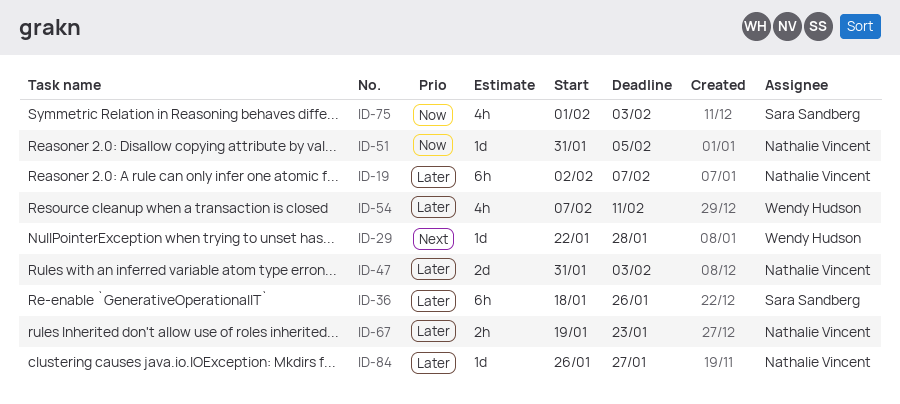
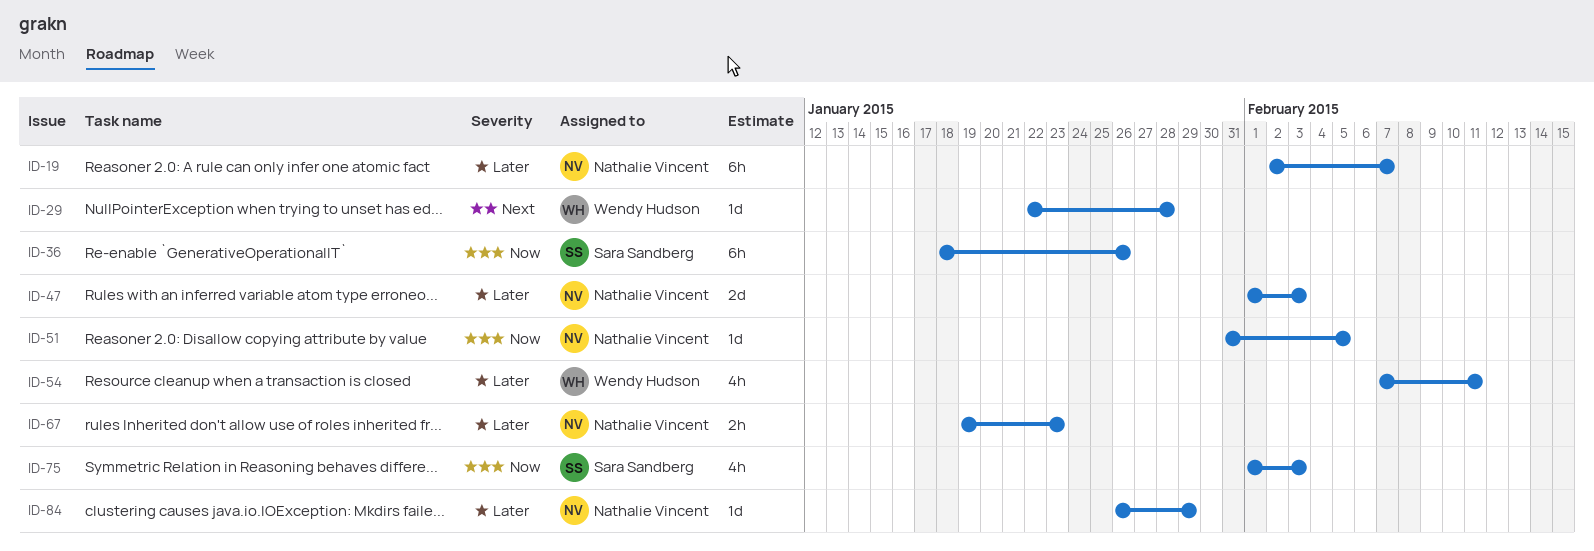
ID-36, priority: Later -> Now
ID-47, start: Jan 31 -> Feb 1
ID-84, due: Jan 27 -> Jan 29

